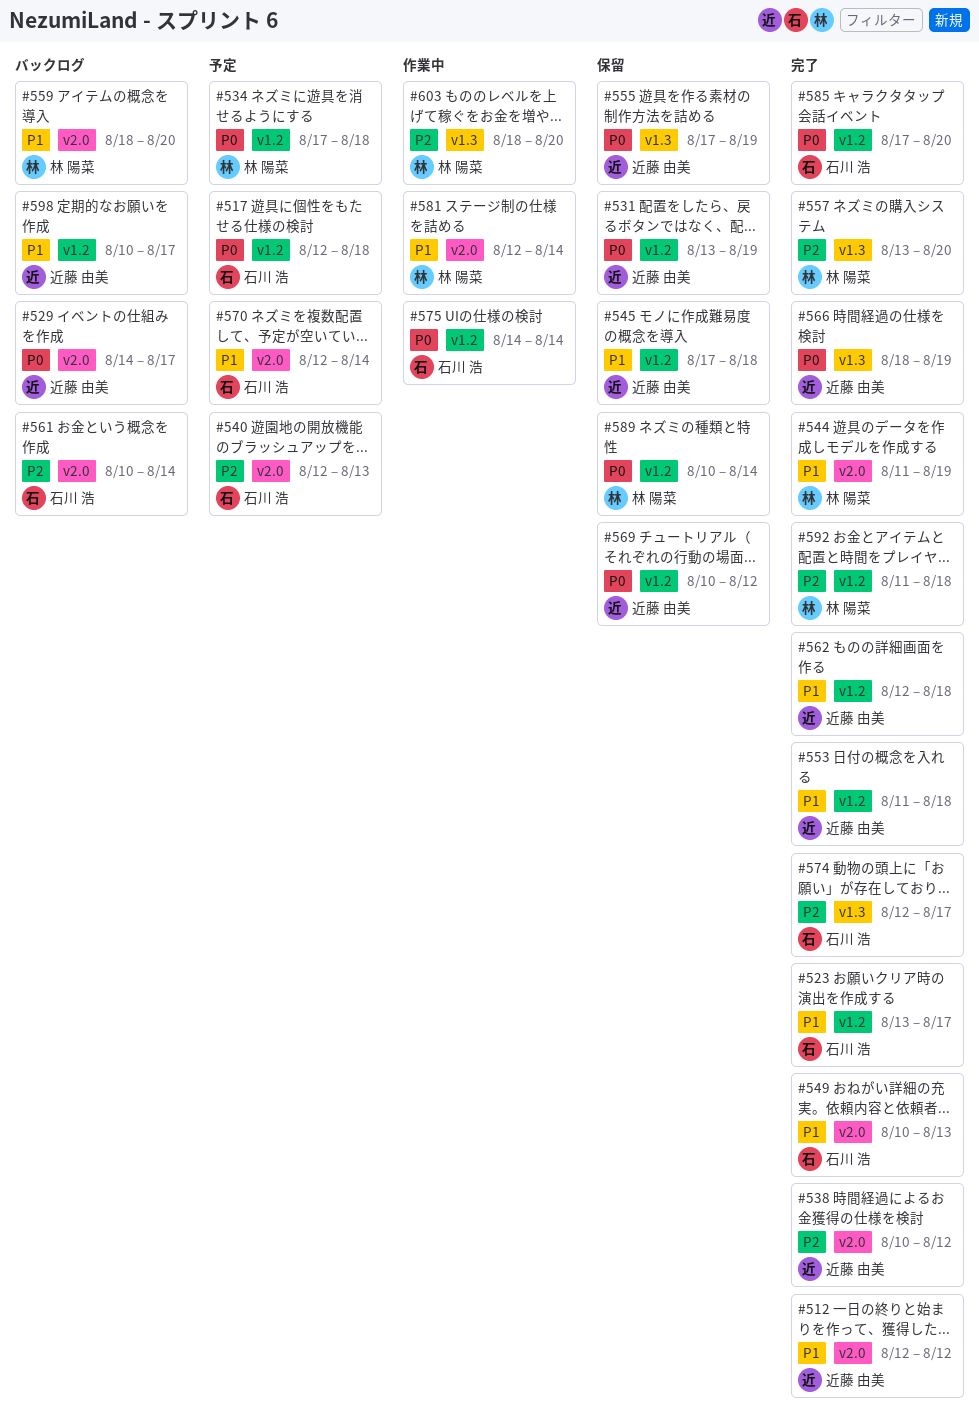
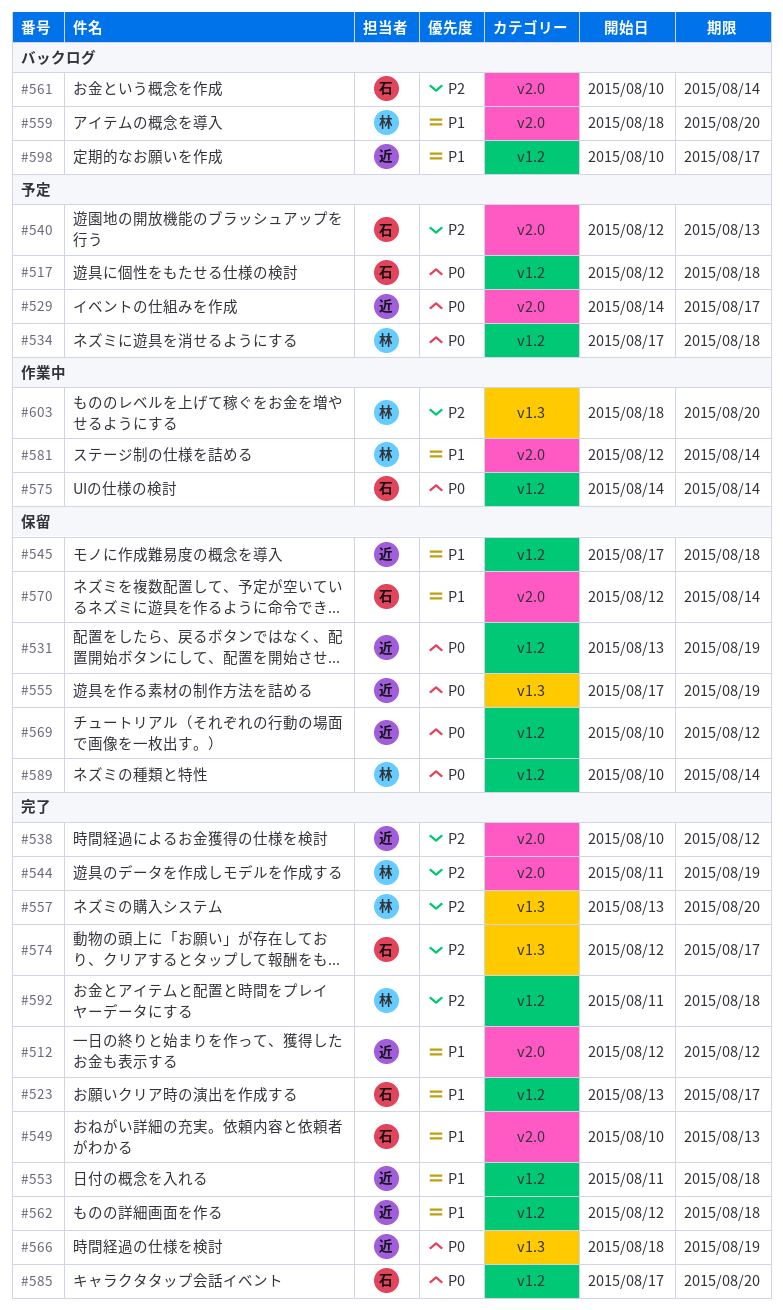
#529, status: バックログ -> 予定
#544, priority: P1 -> P2
#570, status: 予定 -> 保留

